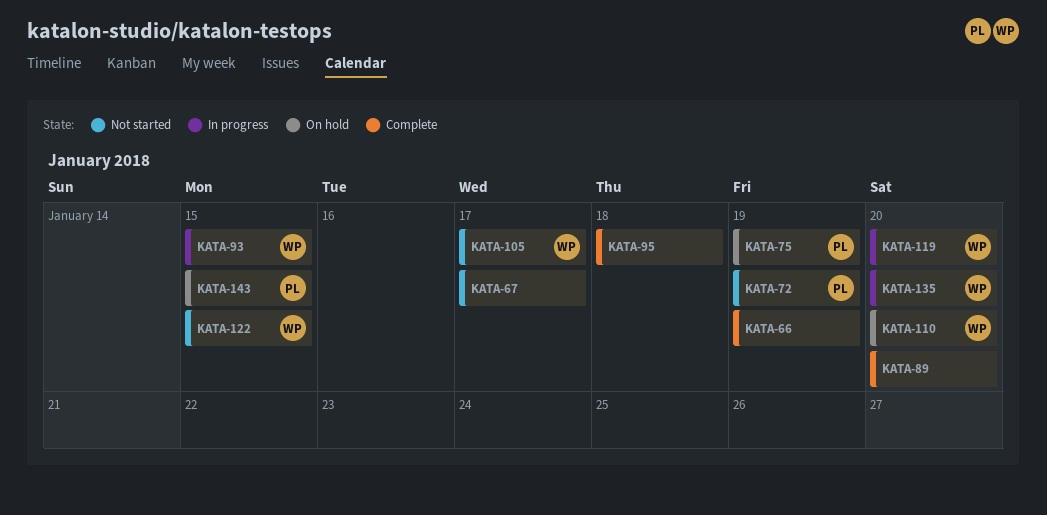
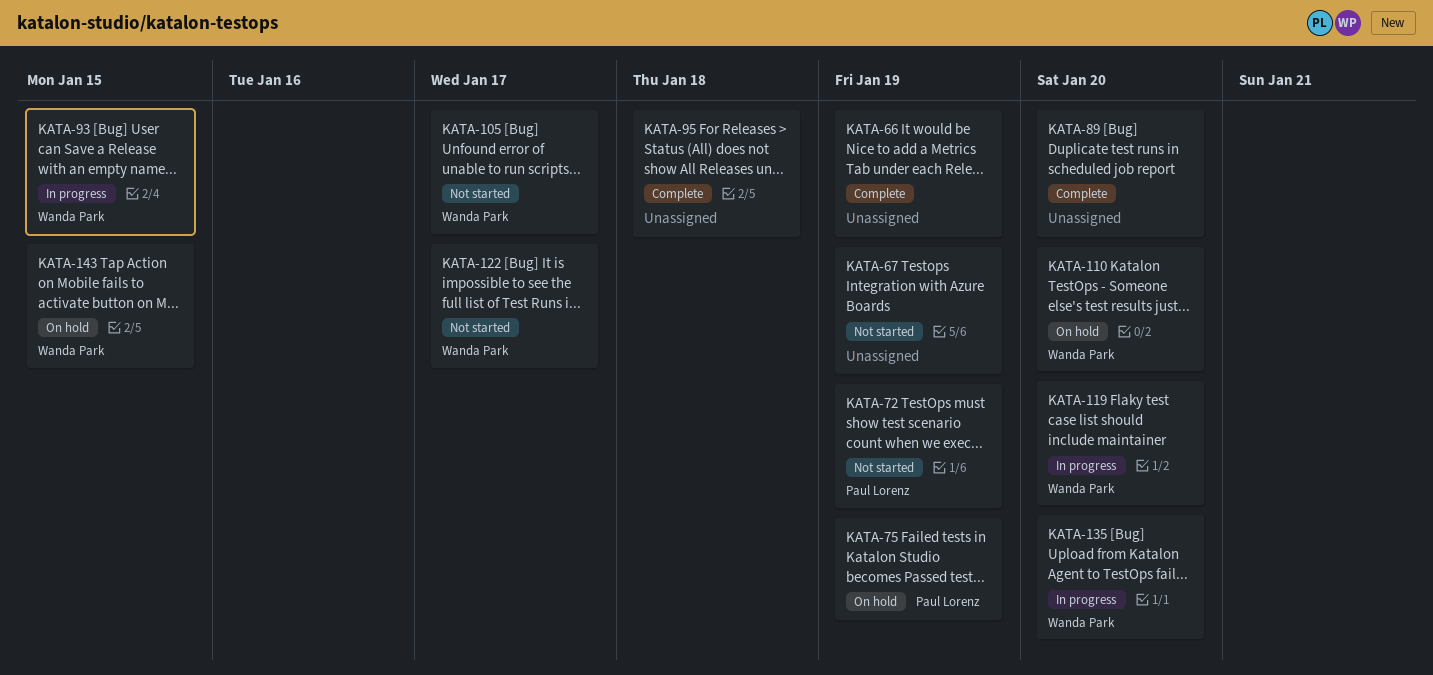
KATA-67, due: Jan 17 -> Jan 19
KATA-122, due: Jan 15 -> Jan 17
KATA-143, owner: Paul Lorenz -> Wanda Park

